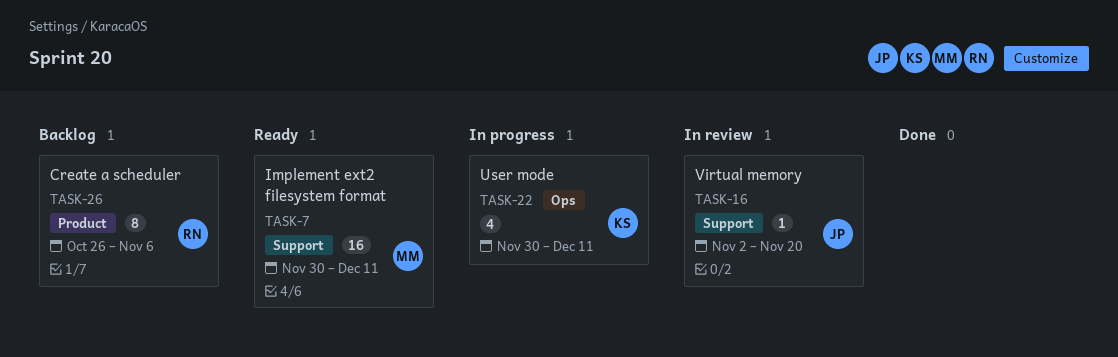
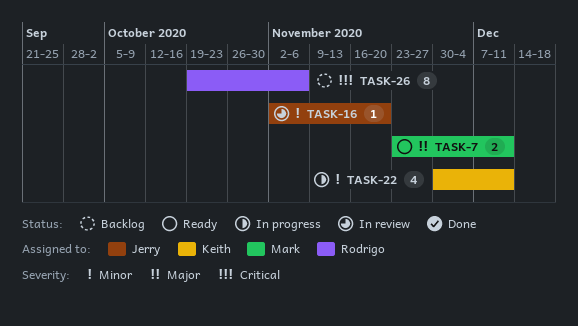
TASK-7, estimate: 16 -> 2
TASK-7, start: Nov 30 -> Nov 23
TASK-26, start: Oct 26 -> Oct 19

